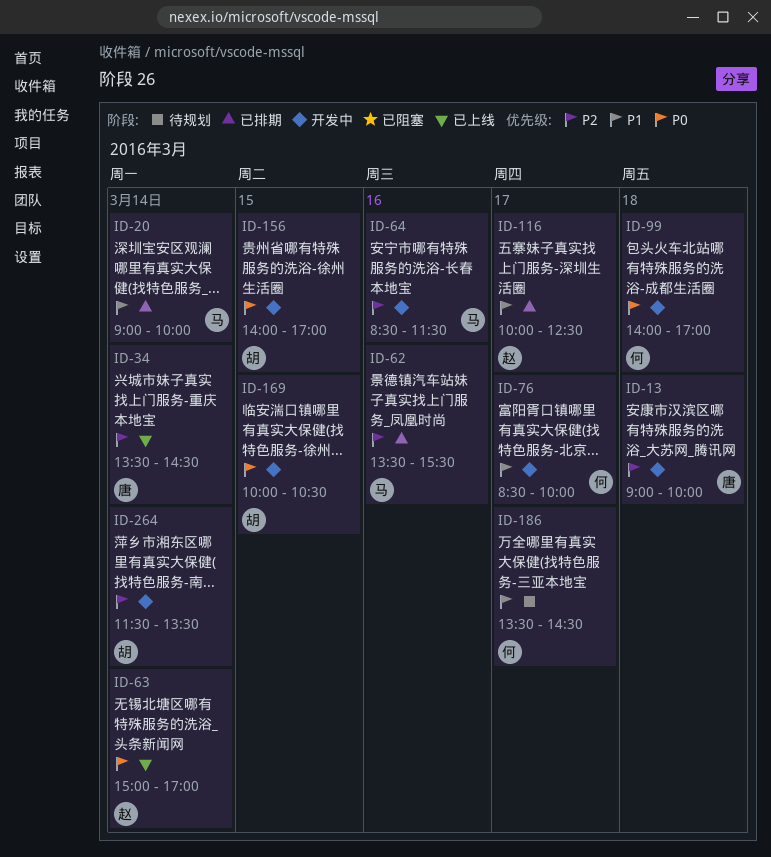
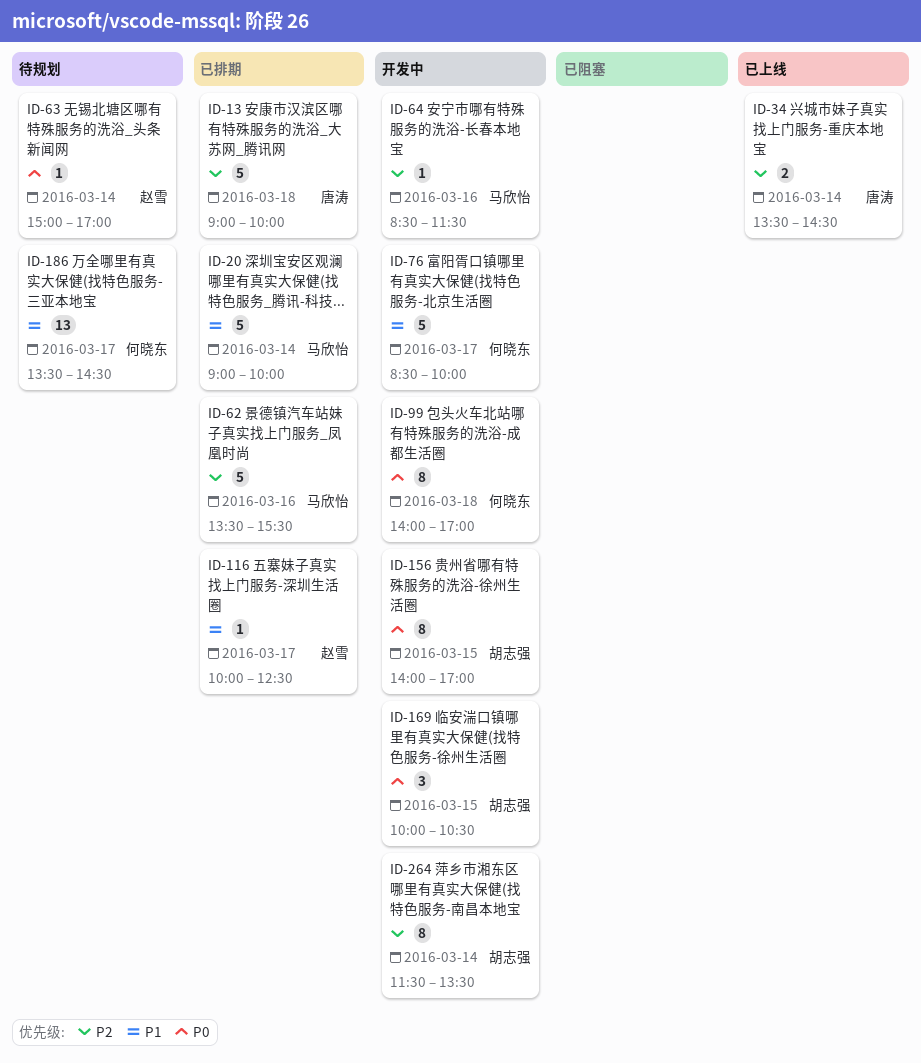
ID-13, status: 开发中 -> 已排期
ID-63, status: 已上线 -> 待规划

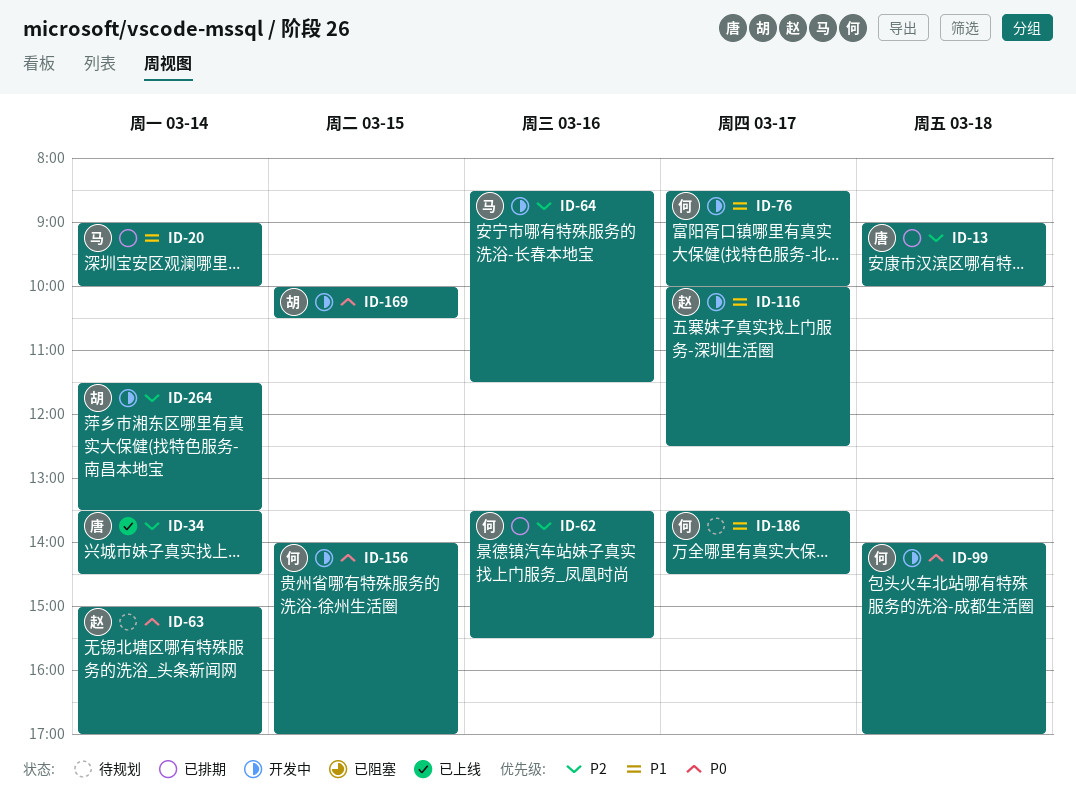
ID-62, owner: 马欣怡 -> 何晓东
ID-116, status: 已排期 -> 开发中
ID-156, owner: 胡志强 -> 何晓东

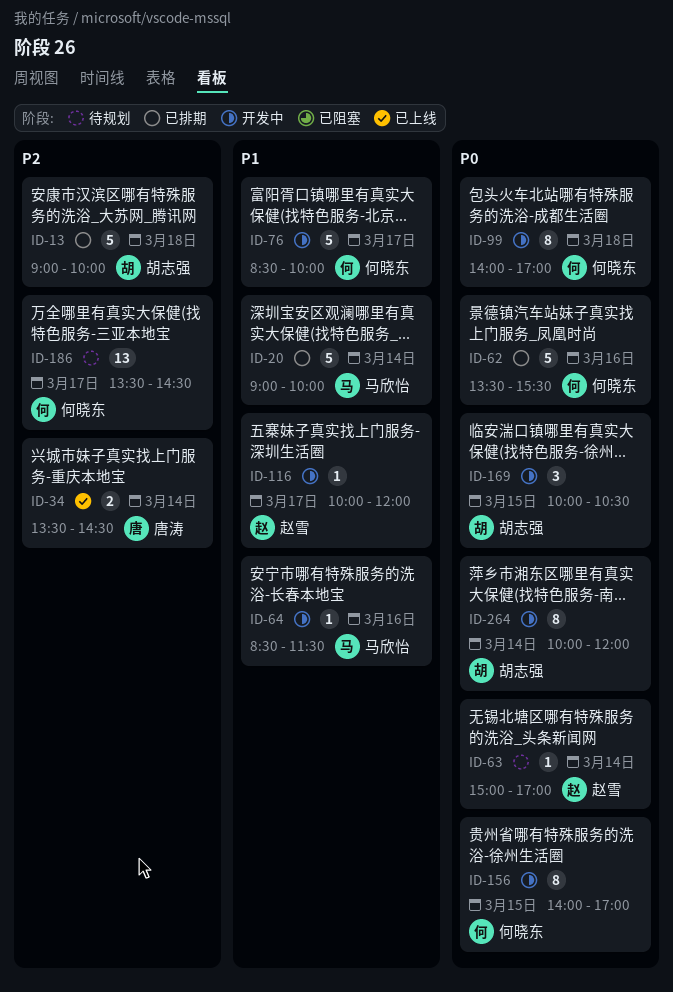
ID-13, owner: 唐涛 -> 胡志强
ID-62, priority: P2 -> P0
ID-64, priority: P2 -> P1
ID-116, ends: 12:30 -> 12:00
ID-186, priority: P1 -> P2
ID-264, priority: P2 -> P0
ID-264, begins: 11:30 -> 10:00
ID-264, ends: 13:30 -> 12:00

